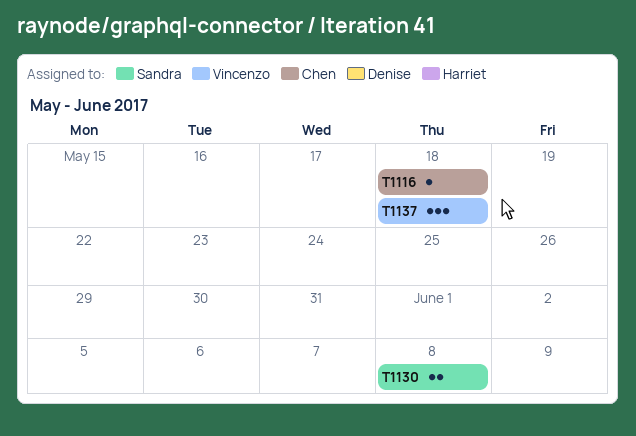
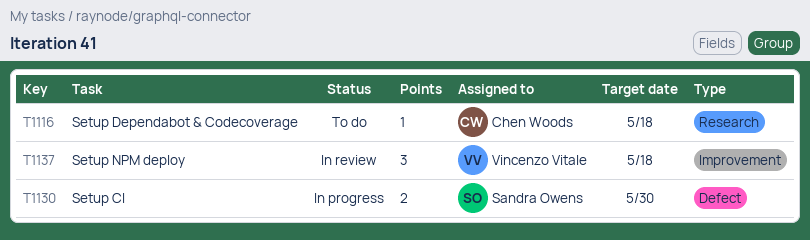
T1130, due: Jun 8 -> May 30

